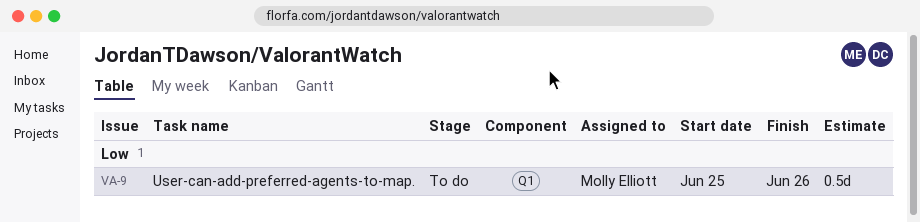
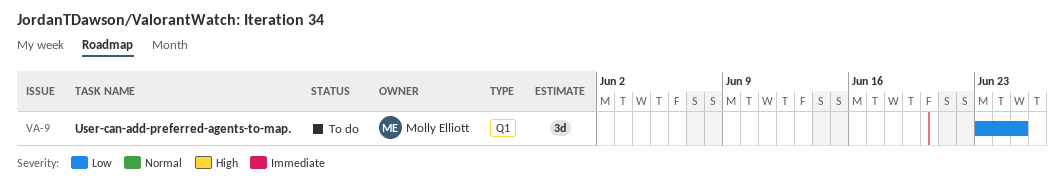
VA-9, estimate: 0.5d -> 3d
VA-9, start: Jun 25 -> Jun 23
VA-9, due: Jun 26 -> Jun 25

